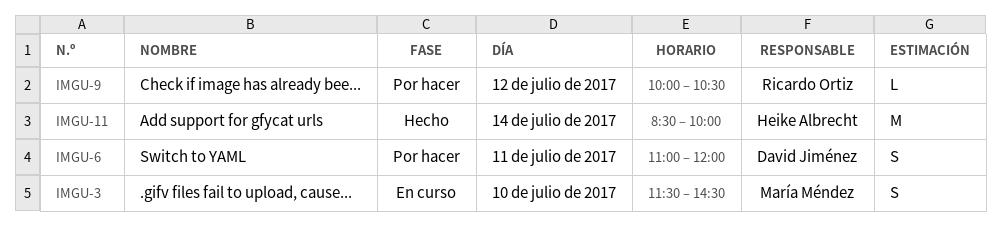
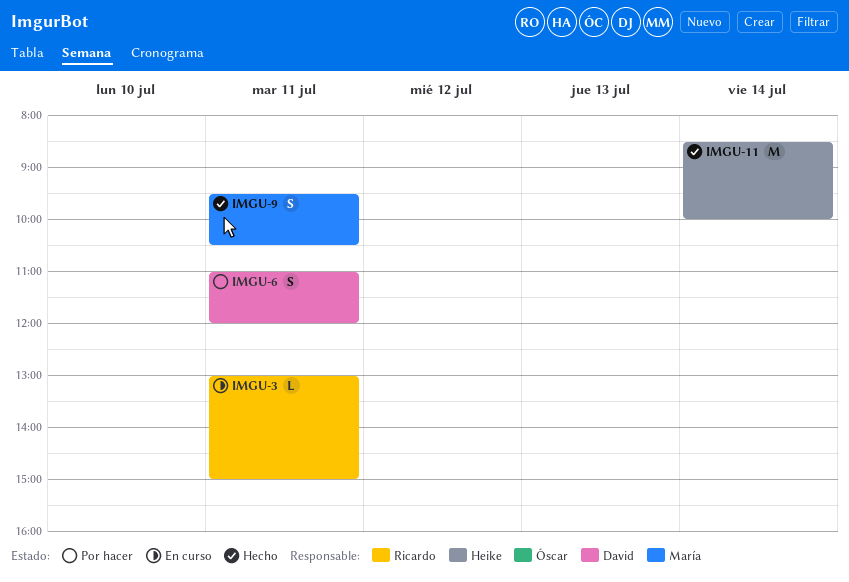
IMGU-3, owner: María Méndez -> Ricardo Ortiz
IMGU-3, estimate: S -> L
IMGU-3, day: Jul 10 -> Jul 11
IMGU-3, begins: 11:30 -> 13:00
IMGU-3, ends: 14:30 -> 15:00
IMGU-9, status: Por hacer -> Hecho
IMGU-9, owner: Ricardo Ortiz -> María Méndez
IMGU-9, estimate: L -> S
IMGU-9, day: Jul 12 -> Jul 11
IMGU-9, begins: 10:00 -> 09:30

